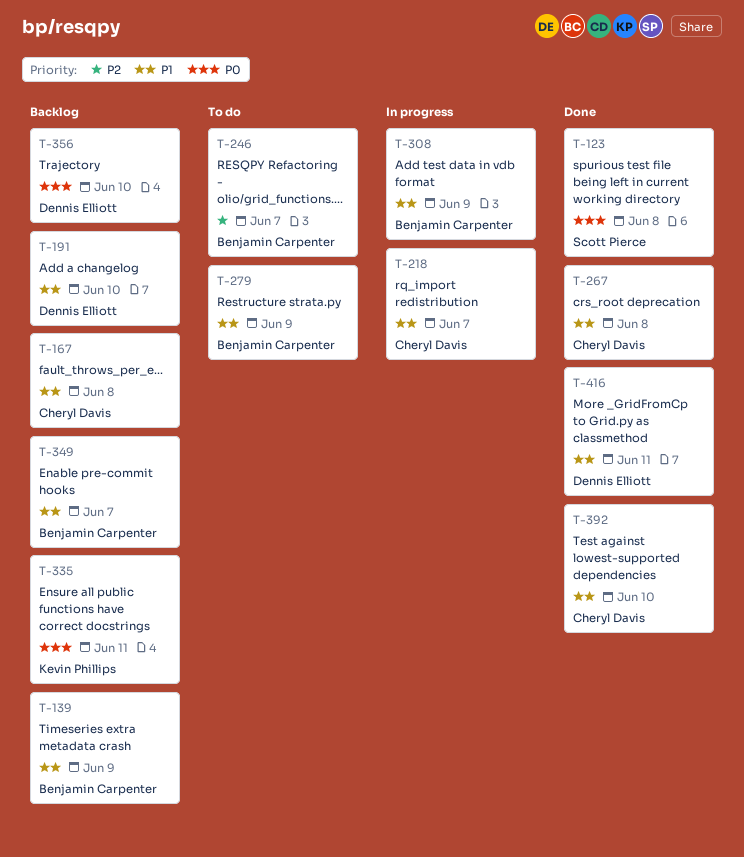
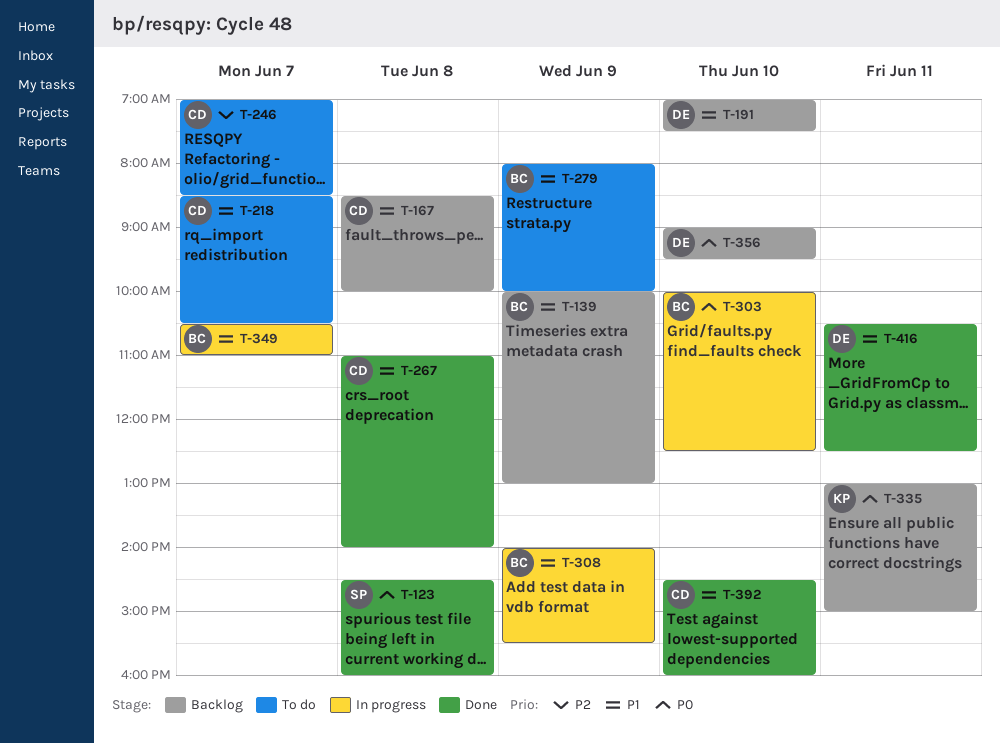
T-218, status: In progress -> To do
T-246, owner: Benjamin Carpenter -> Cheryl Davis
T-303: none -> present
T-349, status: Backlog -> In progress

